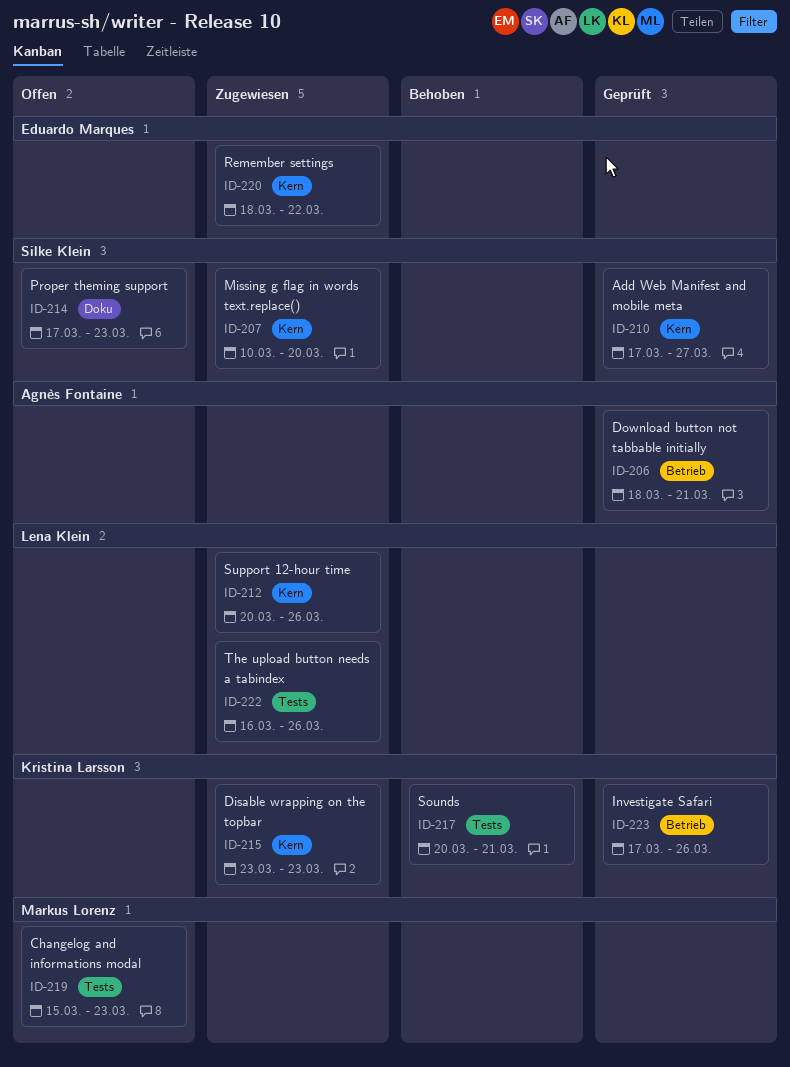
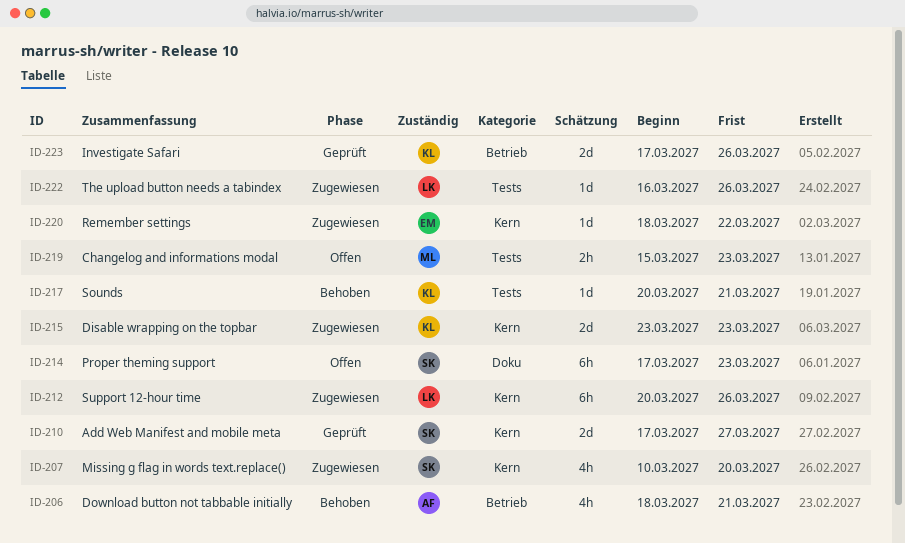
ID-206, status: Geprüft -> Behoben

